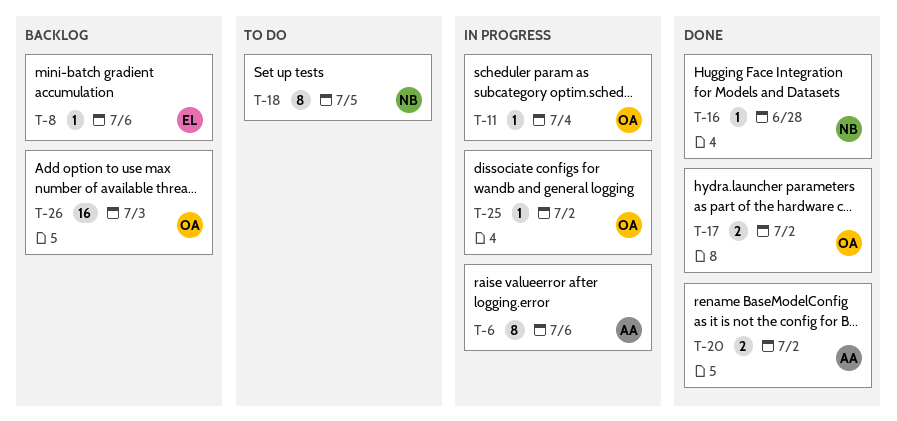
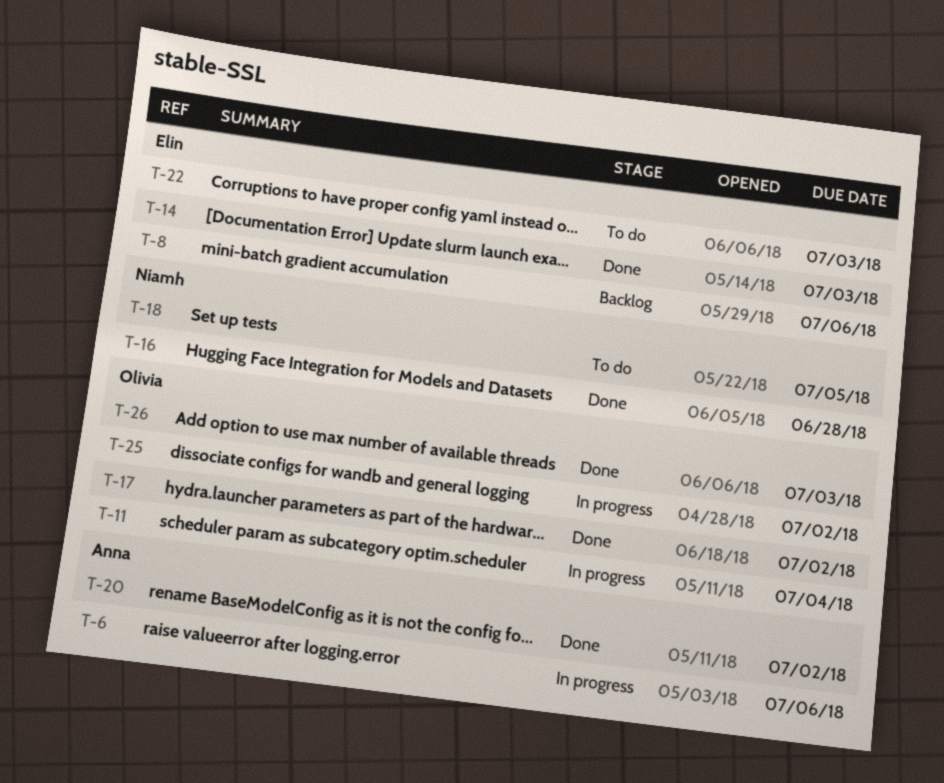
T-14: none -> present
T-22: none -> present
T-26, status: Backlog -> Done

